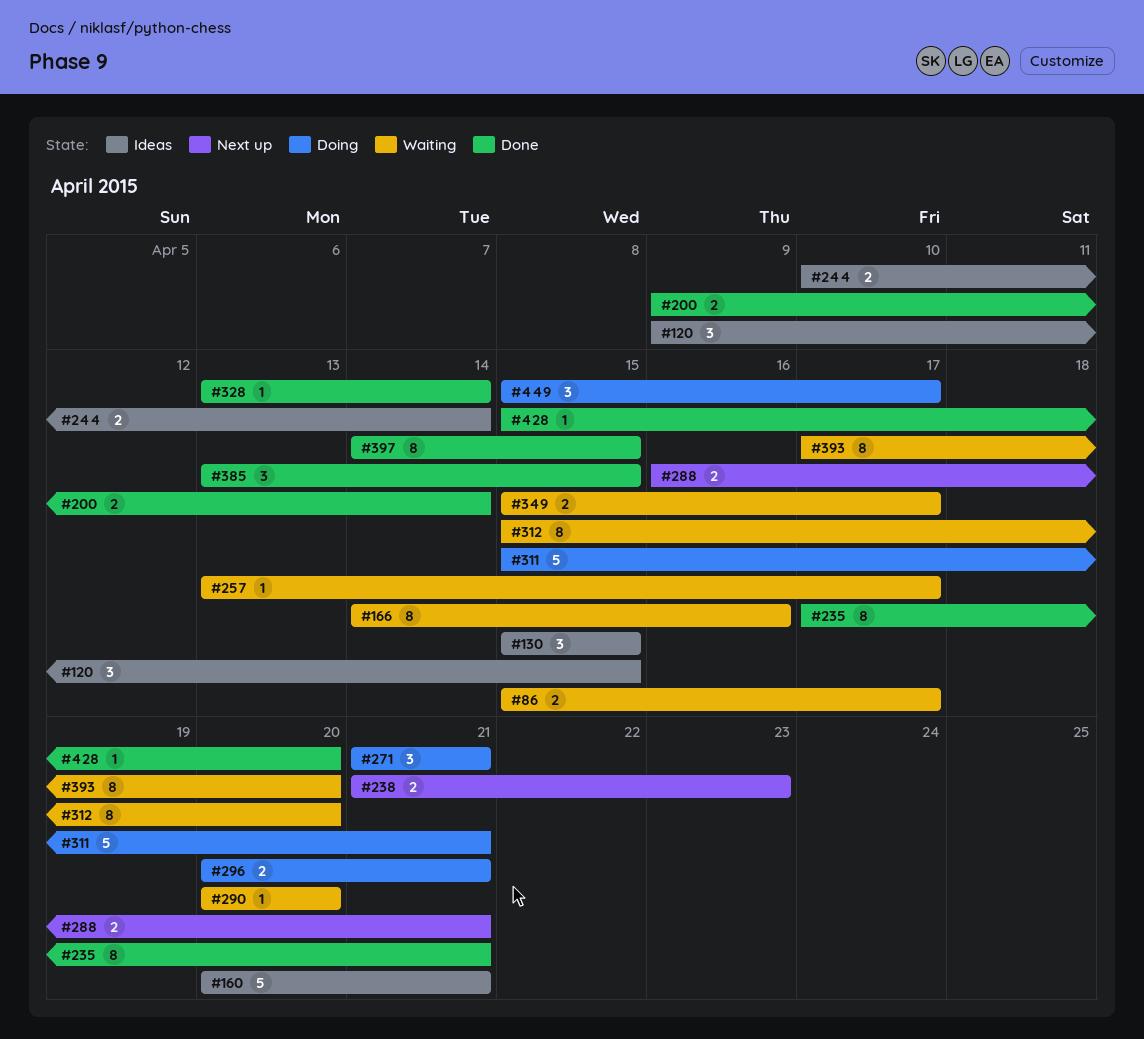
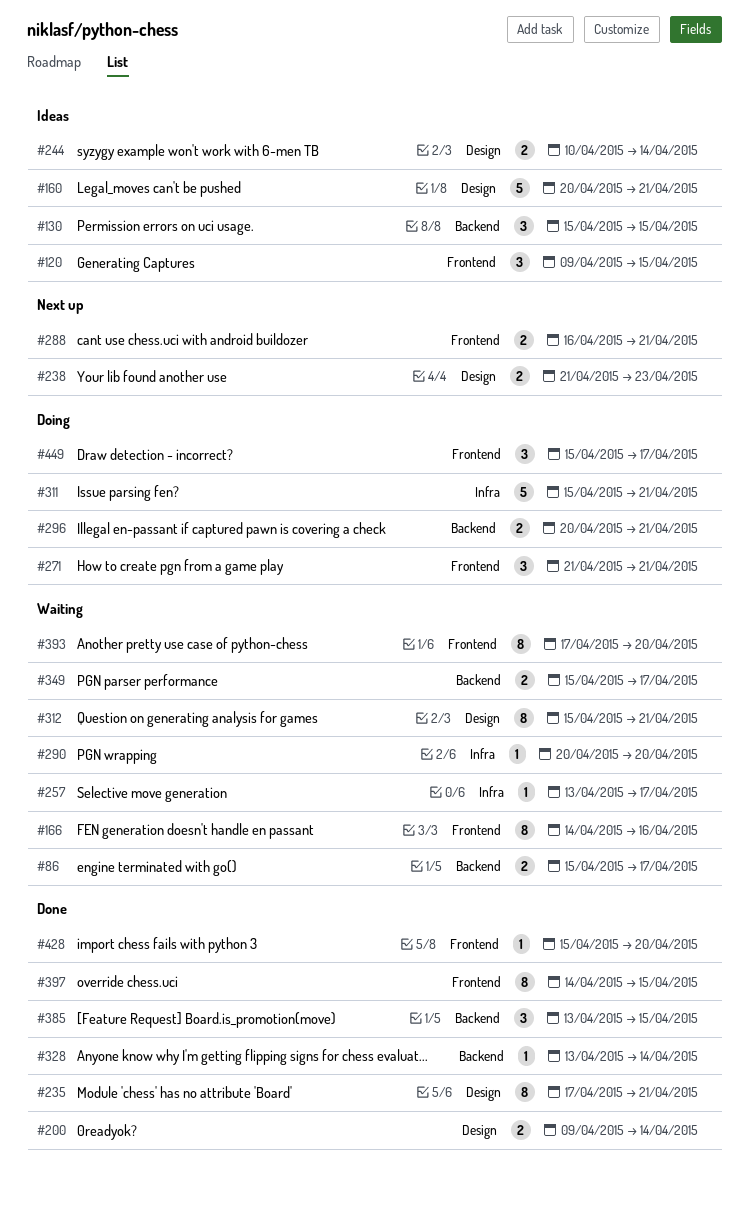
#312, due: Apr 20 -> Apr 21

